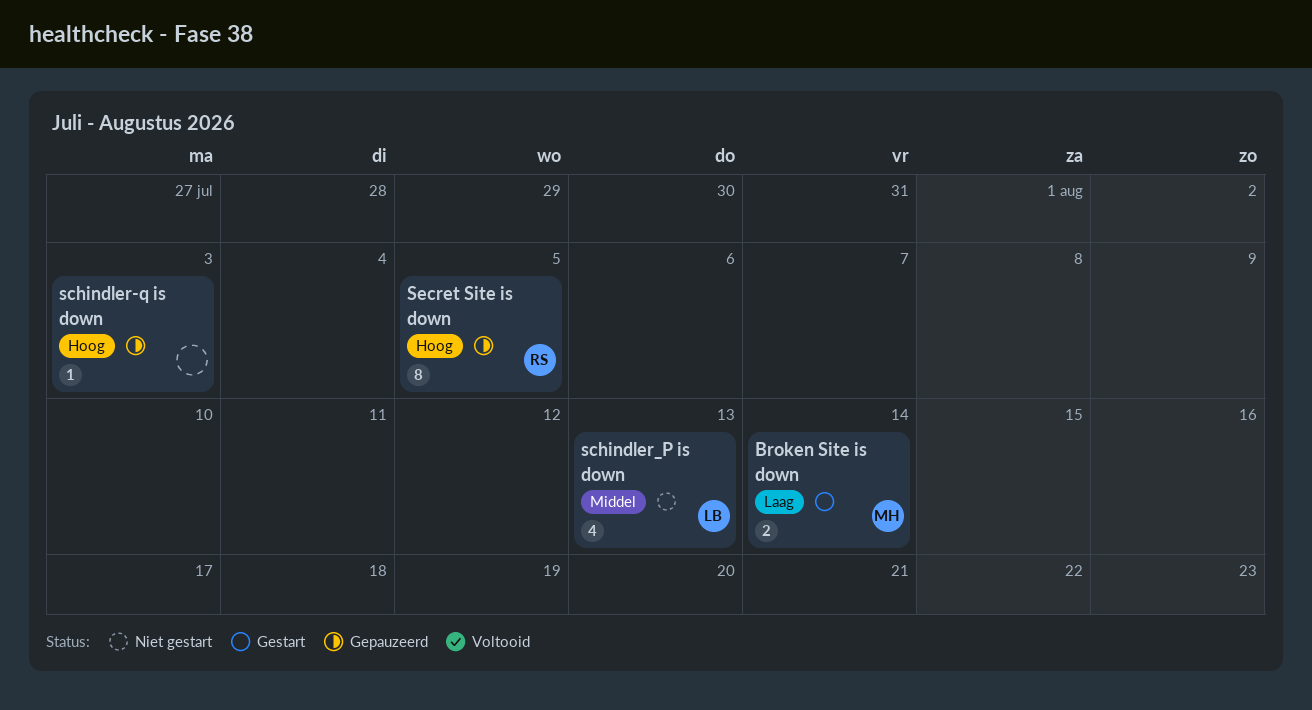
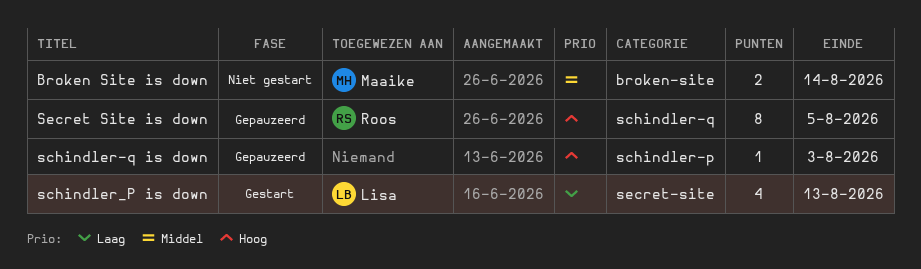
Broken Site is down, status: Gestart -> Niet gestart
Broken Site is down, priority: Laag -> Middel
schindler_P is down, status: Niet gestart -> Gestart
schindler_P is down, priority: Middel -> Laag

